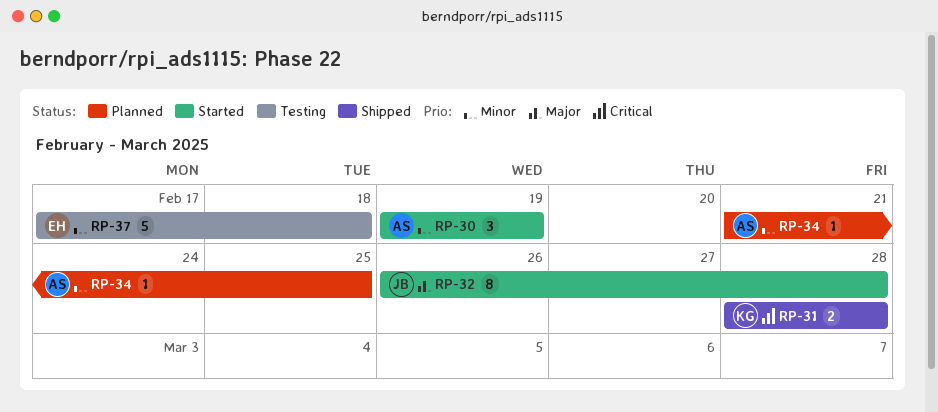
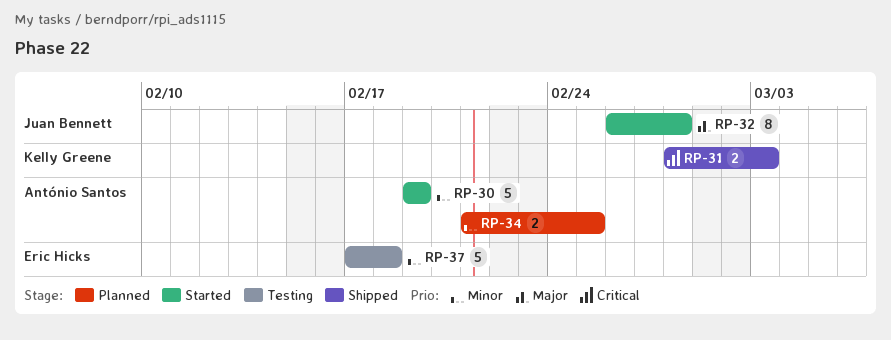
RP-30, estimate: 3 -> 5
RP-31, due: Feb 28 -> Mar 3
RP-34, estimate: 1 -> 2

